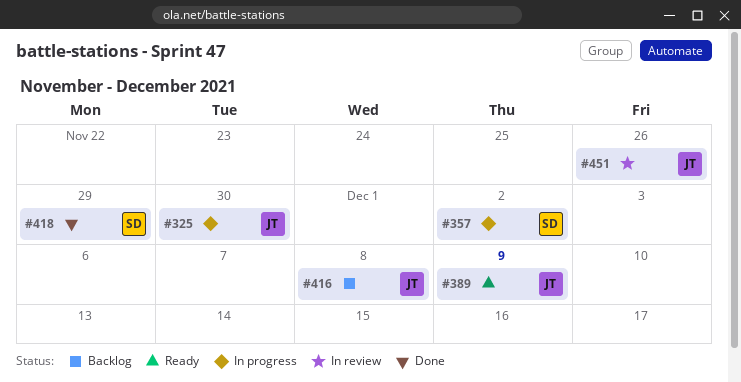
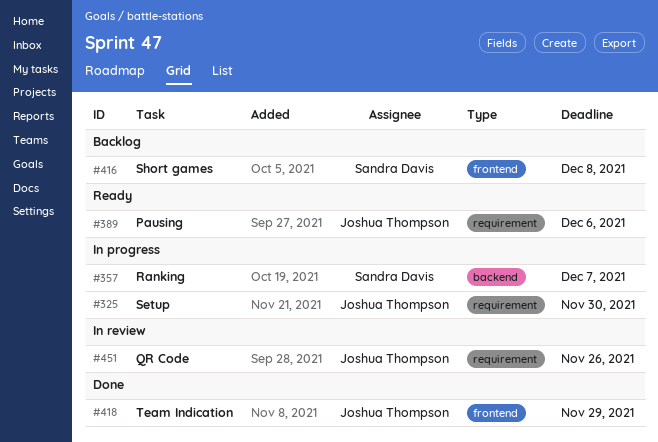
#357, due: Dec 2 -> Dec 7
#389, due: Dec 9 -> Dec 6
#416, owner: Joshua Thompson -> Sandra Davis
#418, owner: Sandra Davis -> Joshua Thompson

